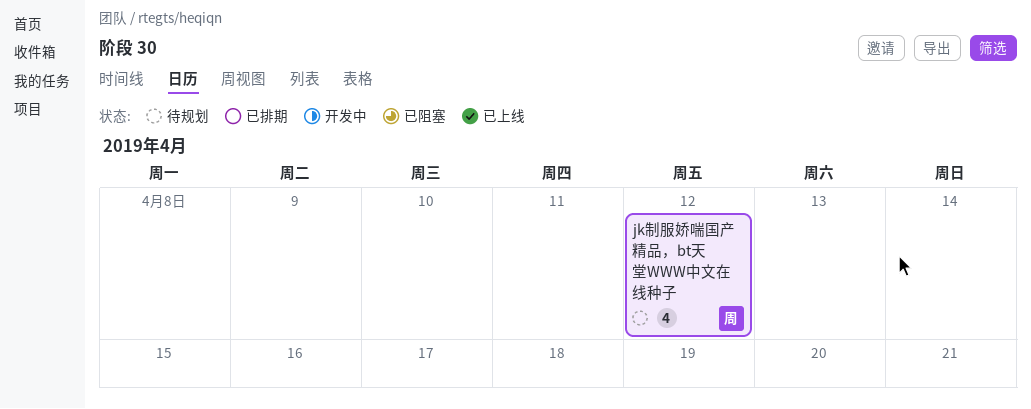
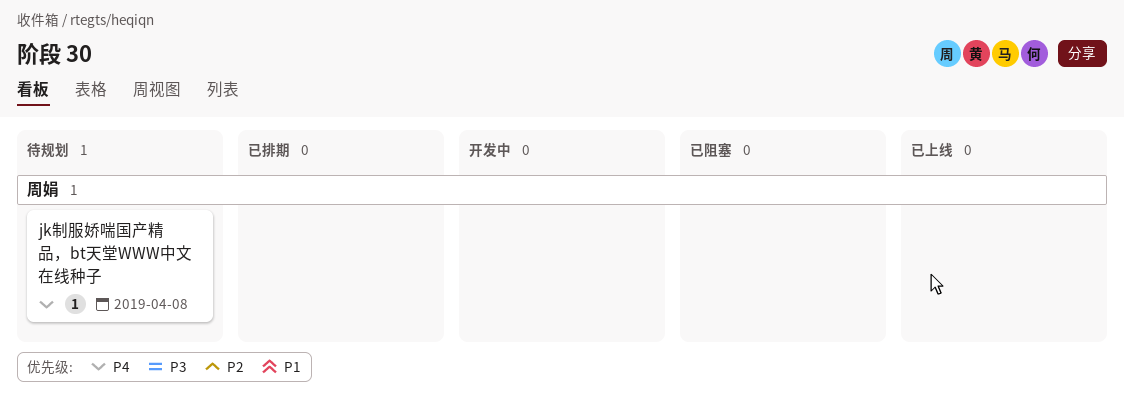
jk制服娇喘国产精品，bt天堂WWW中文在线种子, estimate: 4 -> 1
jk制服娇喘国产精品，bt天堂WWW中文在线种子, due: Apr 12 -> Apr 8

